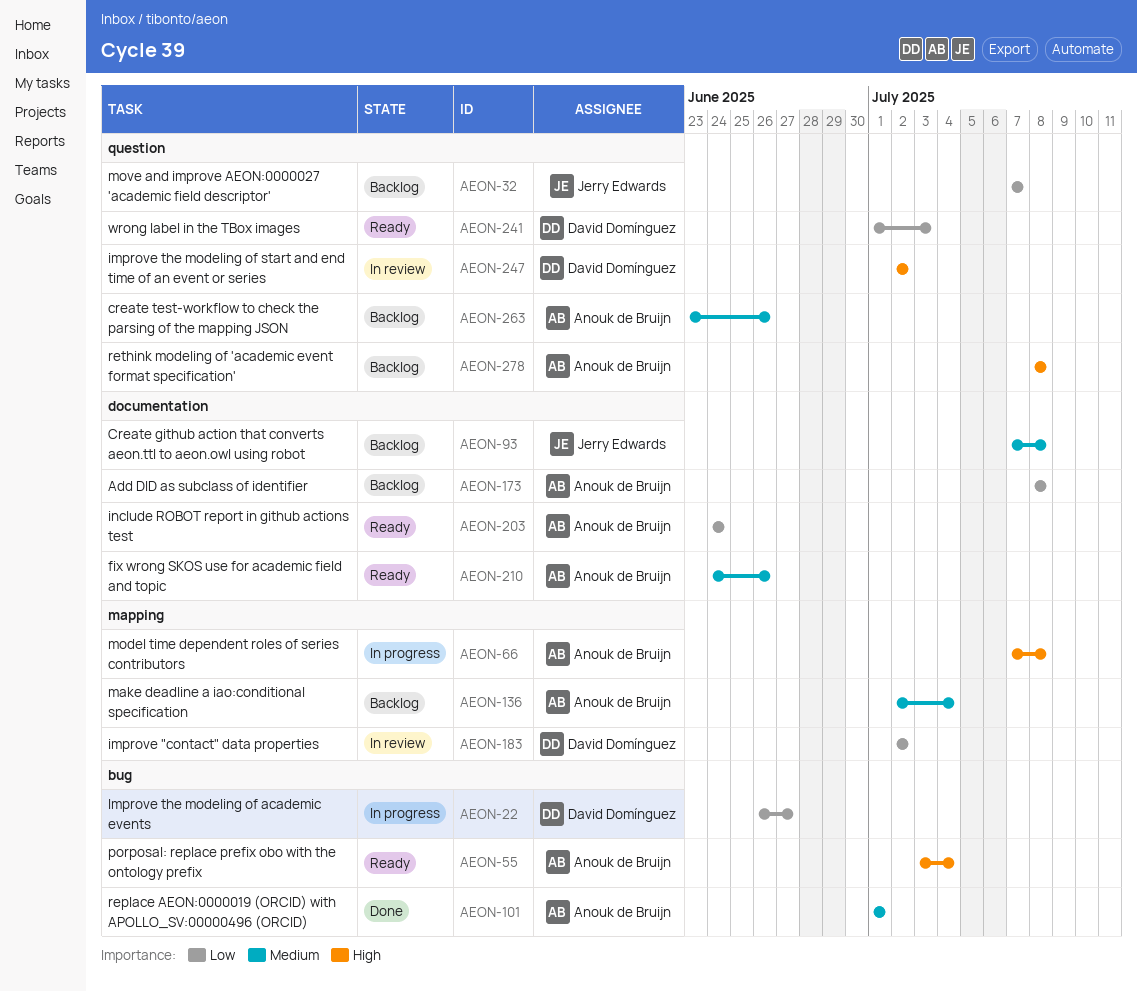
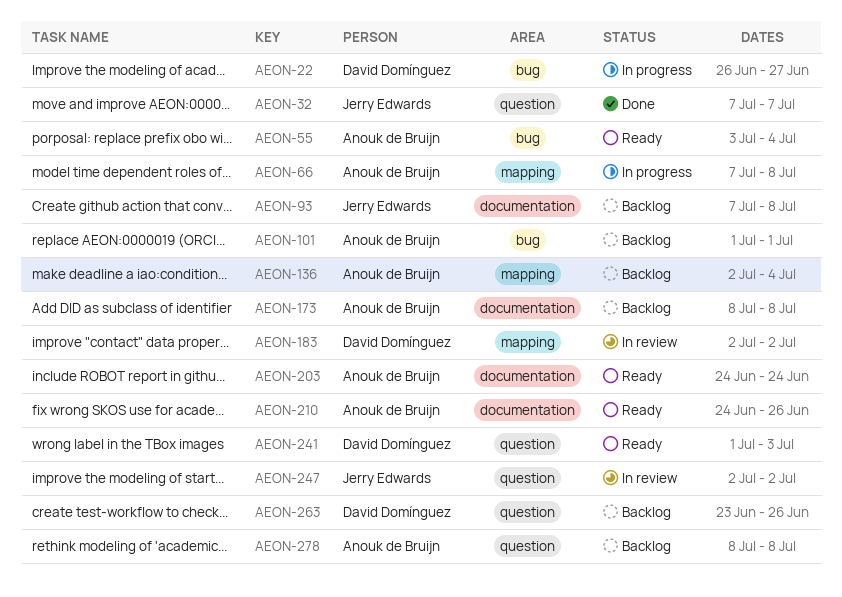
AEON-32, status: Backlog -> Done
AEON-101, status: Done -> Backlog
AEON-247, owner: David Domínguez -> Jerry Edwards
AEON-263, owner: Anouk de Bruijn -> David Domínguez

